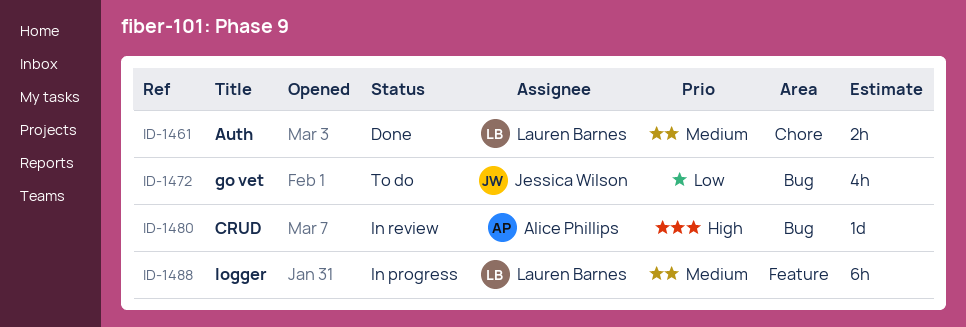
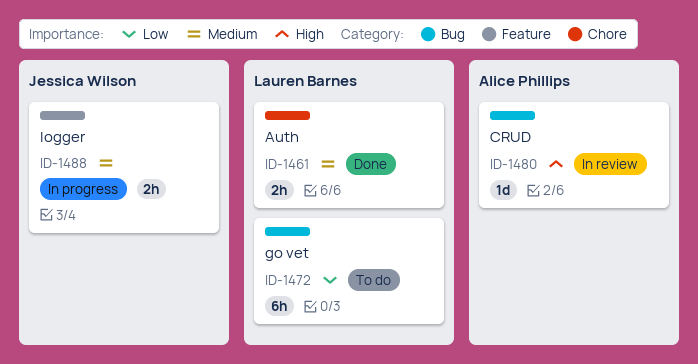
ID-1472, owner: Jessica Wilson -> Lauren Barnes
ID-1472, estimate: 4h -> 6h
ID-1488, owner: Lauren Barnes -> Jessica Wilson
ID-1488, estimate: 6h -> 2h

